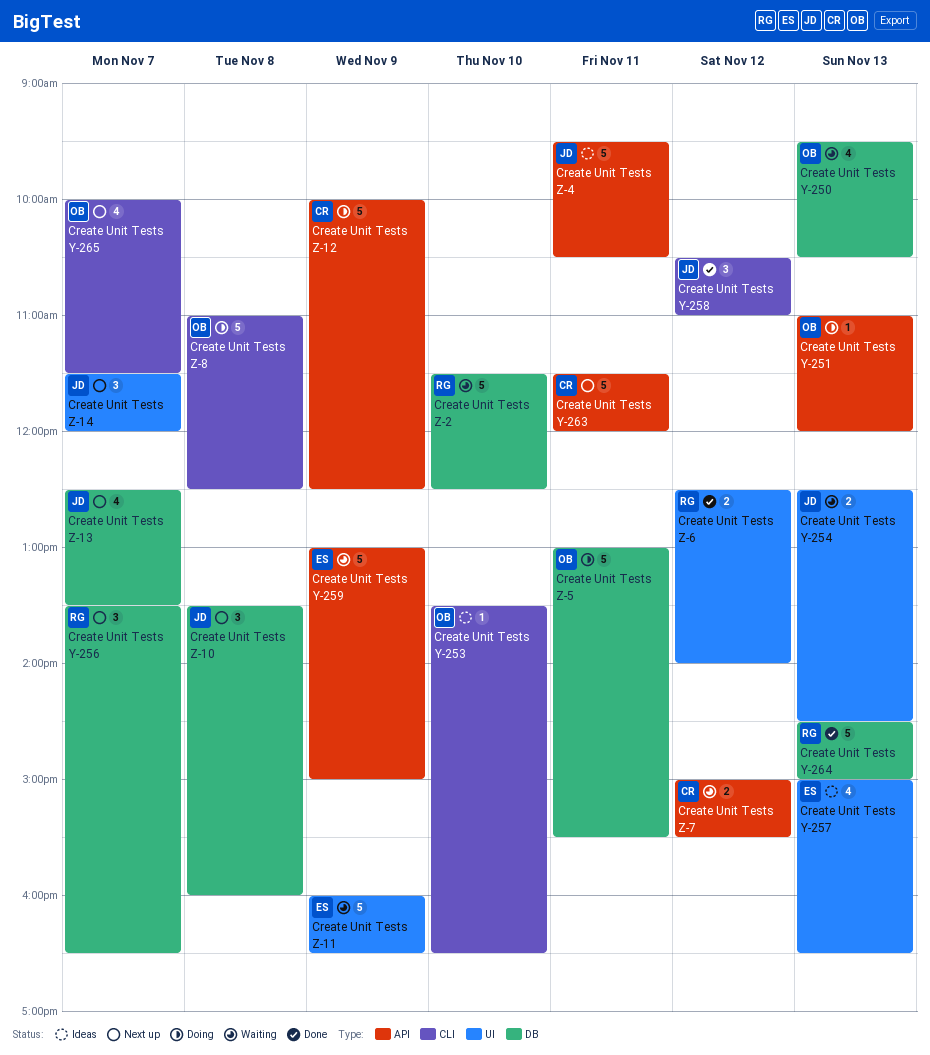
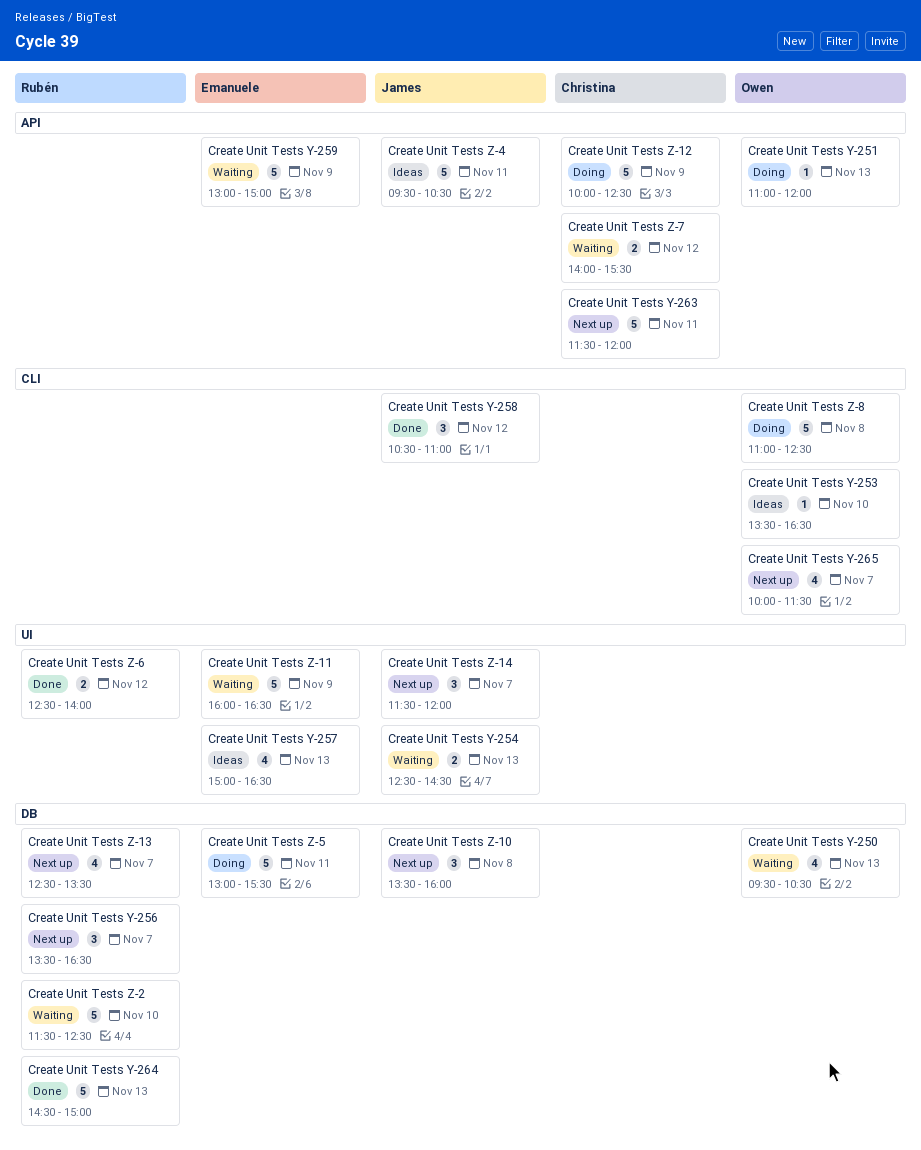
Create Unit Tests Z-13, owner: James -> Rubén
Create Unit Tests Z-5, owner: Owen -> Emanuele
Create Unit Tests Z-7, begins: 15:00 -> 14:00

